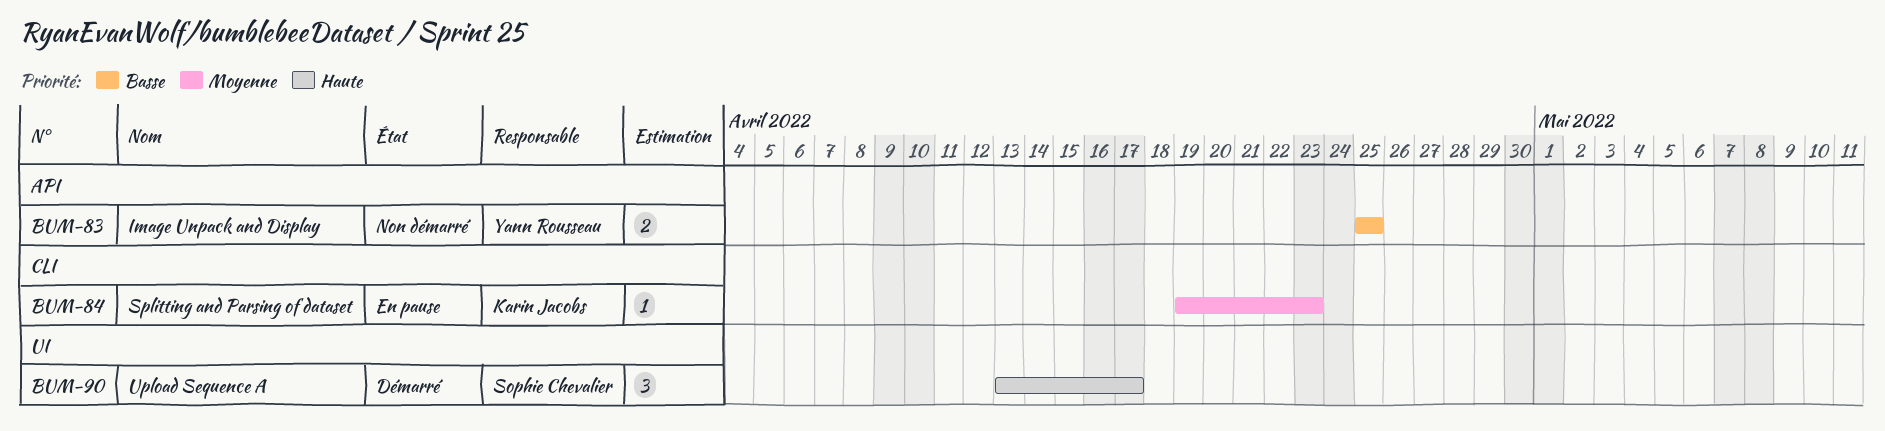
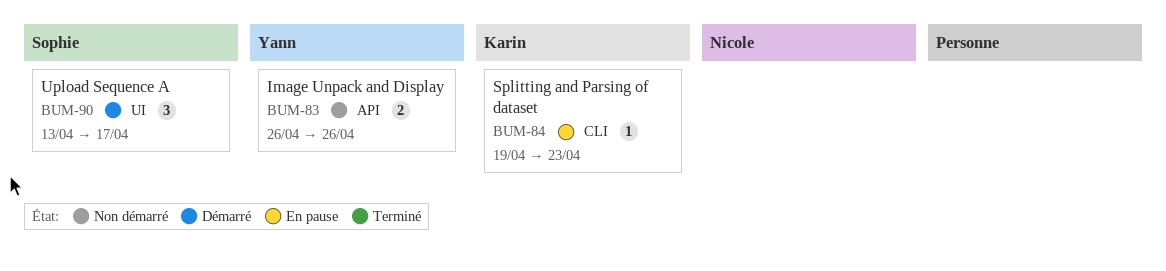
BUM-83, start: Apr 25 -> Apr 26
BUM-83, due: Apr 25 -> Apr 26

